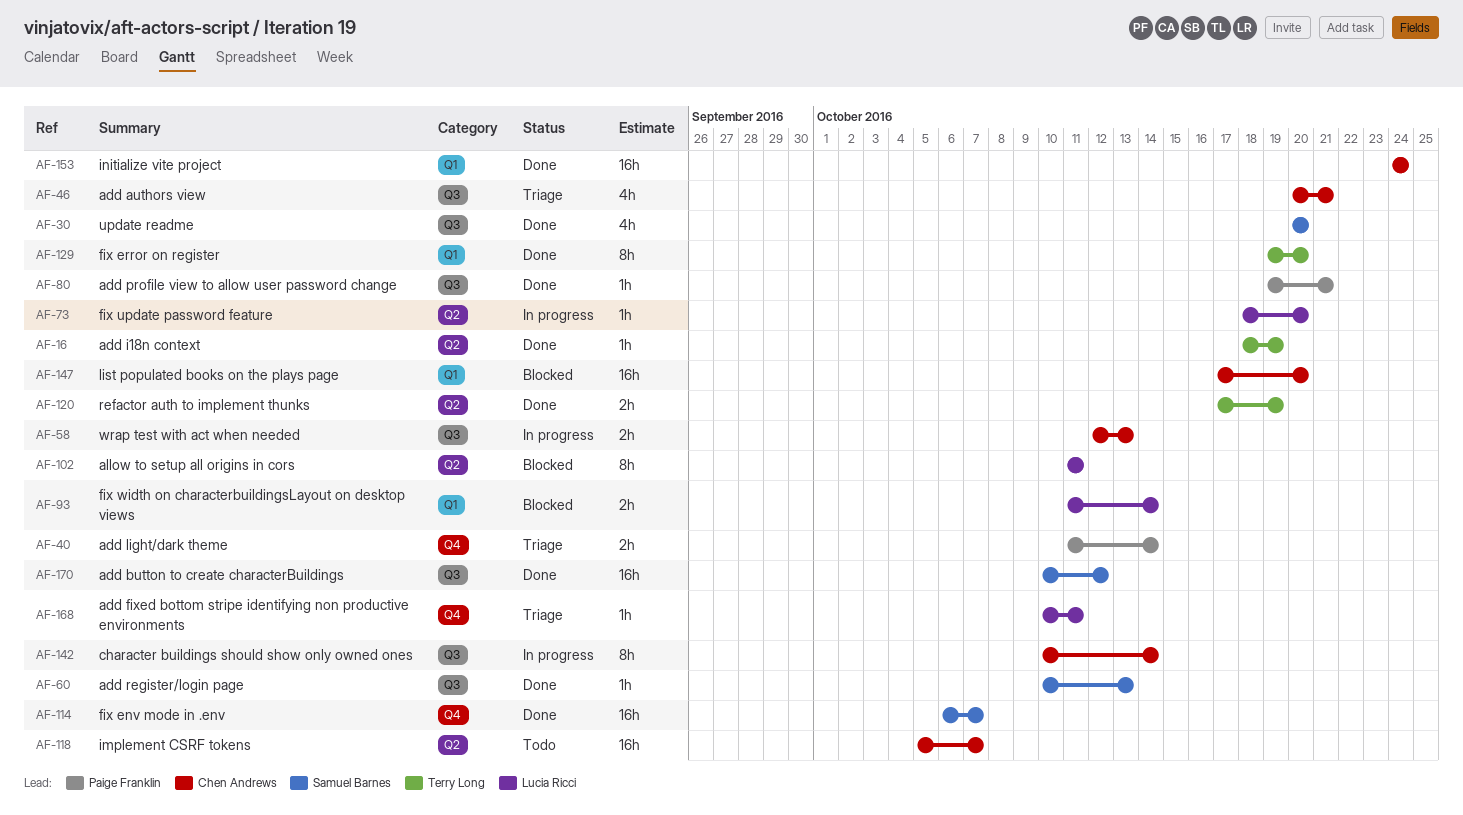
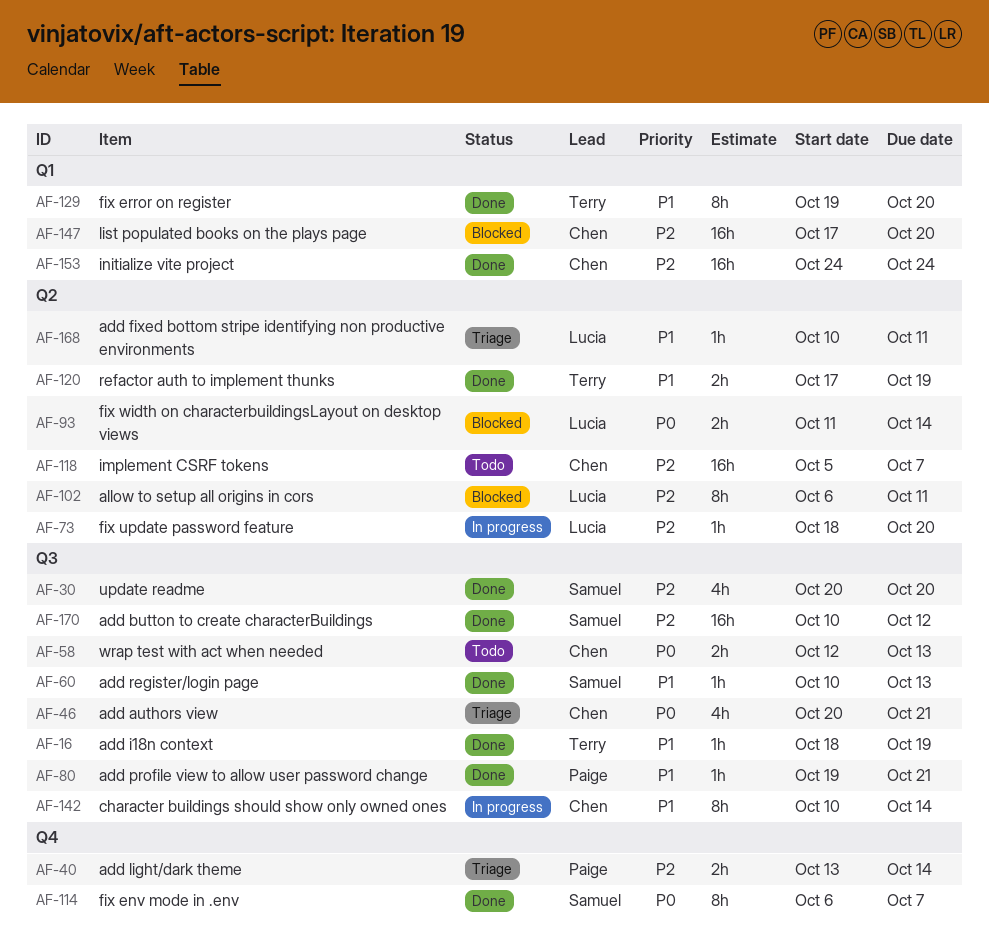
AF-16, label: Q2 -> Q3
AF-40, start: Oct 11 -> Oct 13
AF-58, status: In progress -> Todo
AF-93, label: Q1 -> Q2
AF-102, start: Oct 11 -> Oct 6
AF-114, estimate: 16h -> 8h
AF-168, label: Q4 -> Q2

